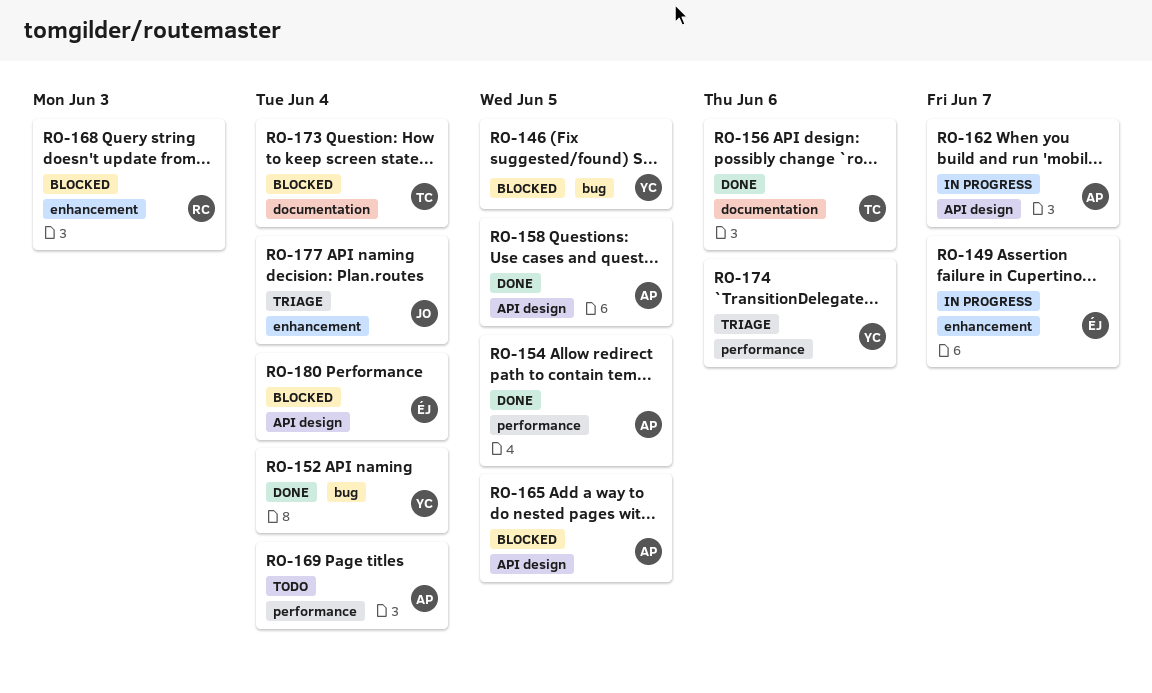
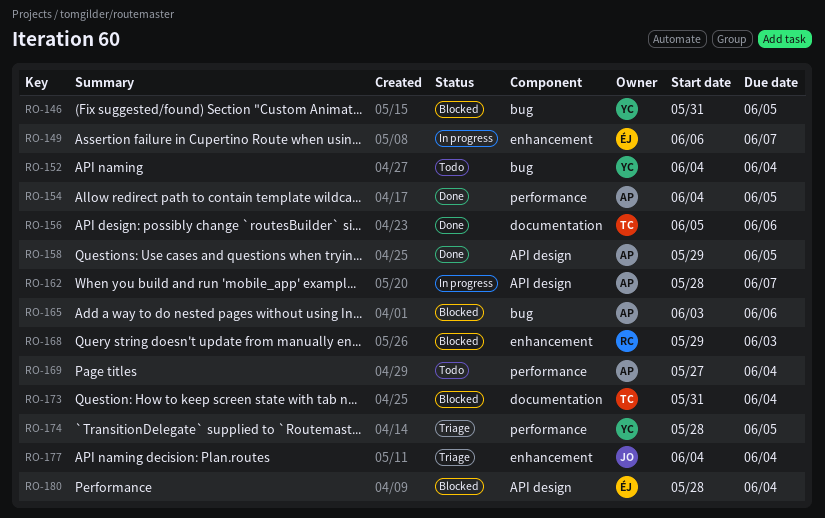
RO-152, status: Done -> Todo
RO-165, label: API design -> bug
RO-165, due: Jun 5 -> Jun 6
RO-174, due: Jun 6 -> Jun 5

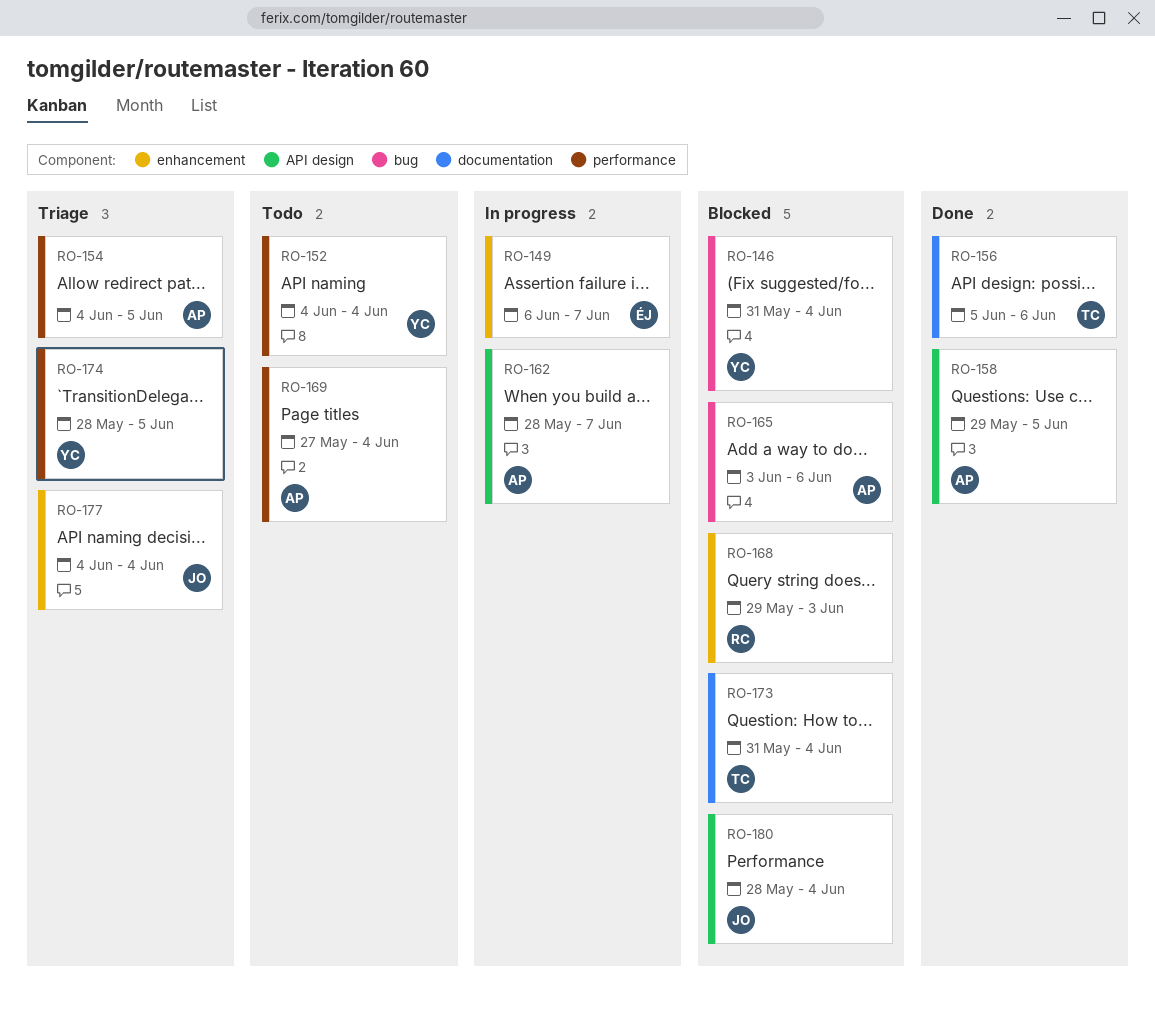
RO-146, due: Jun 5 -> Jun 4
RO-152, label: bug -> performance
RO-154, status: Done -> Triage
RO-180, owner: ÉJ -> JO

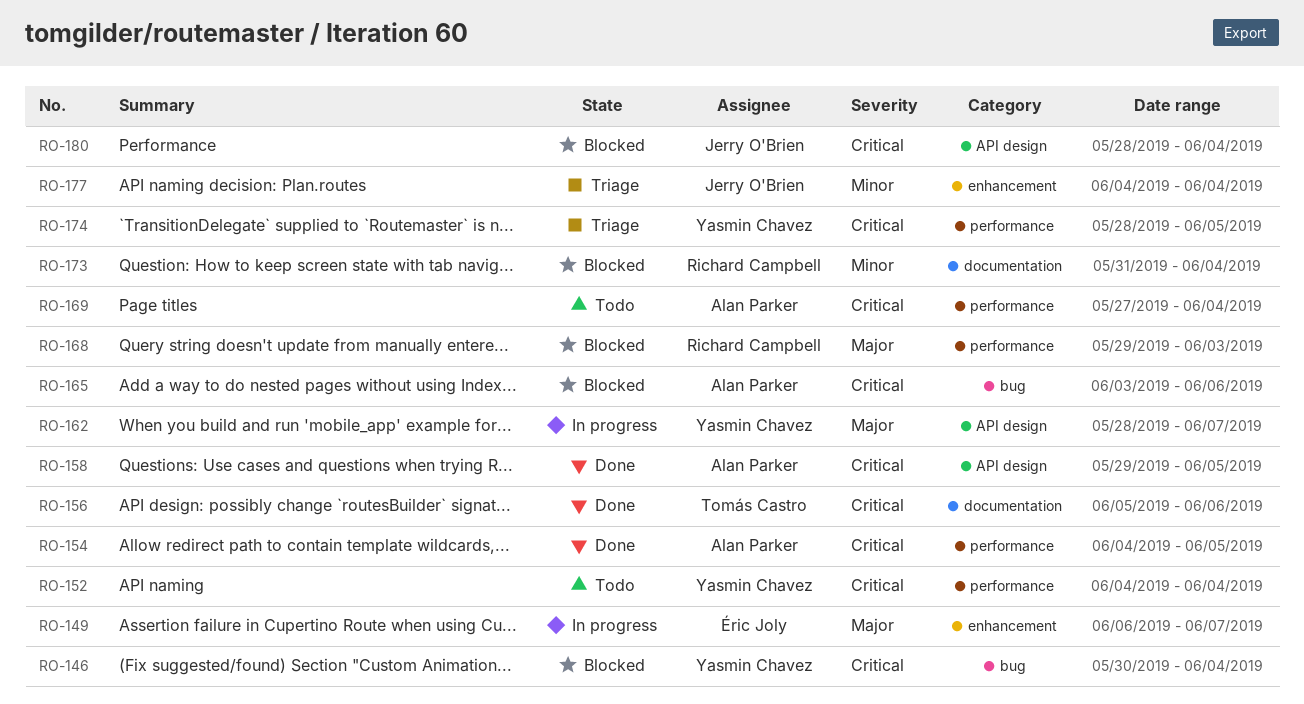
RO-146, start: May 31 -> May 30
RO-154, status: Triage -> Done
RO-162, owner: Alan Parker -> Yasmin Chavez
RO-168, label: enhancement -> performance
RO-173, owner: Tomás Castro -> Richard Campbell

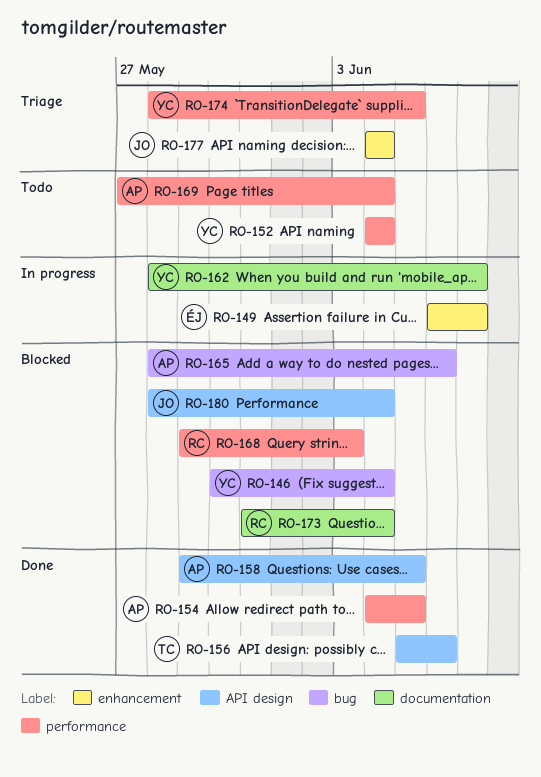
RO-156, label: documentation -> API design
RO-162, label: API design -> documentation
RO-165, start: Jun 3 -> May 28

